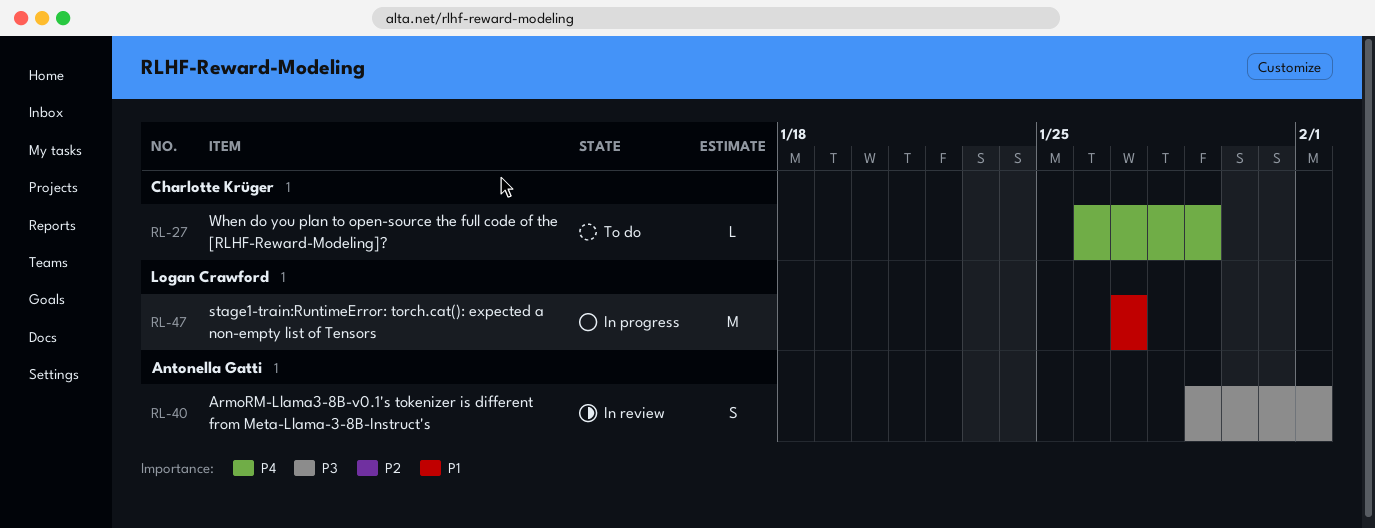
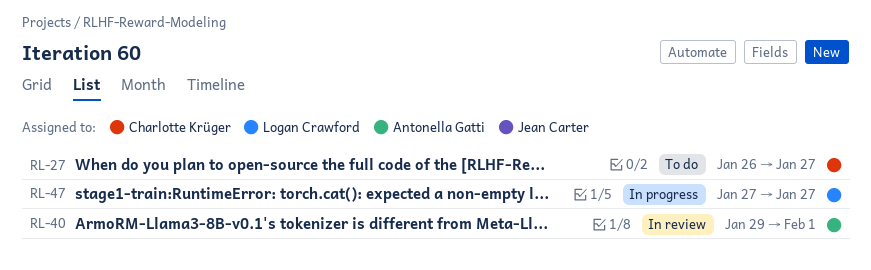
RL-27, due: Jan 29 -> Jan 27

